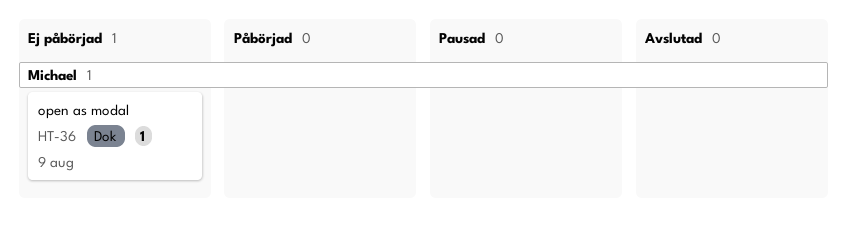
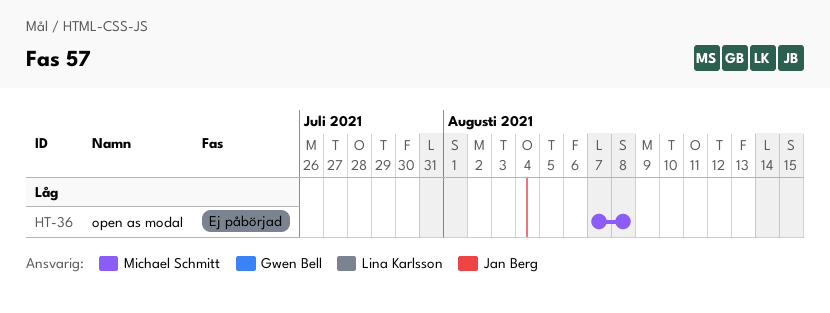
HT-36, due: Aug 9 -> Aug 8

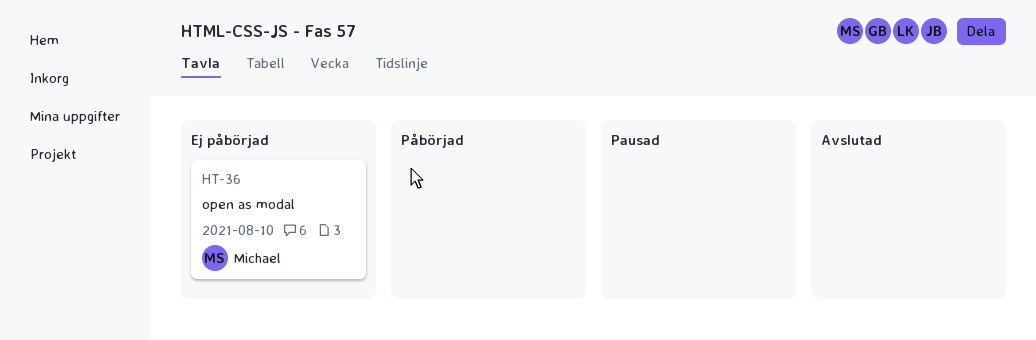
HT-36, due: Aug 8 -> Aug 10

